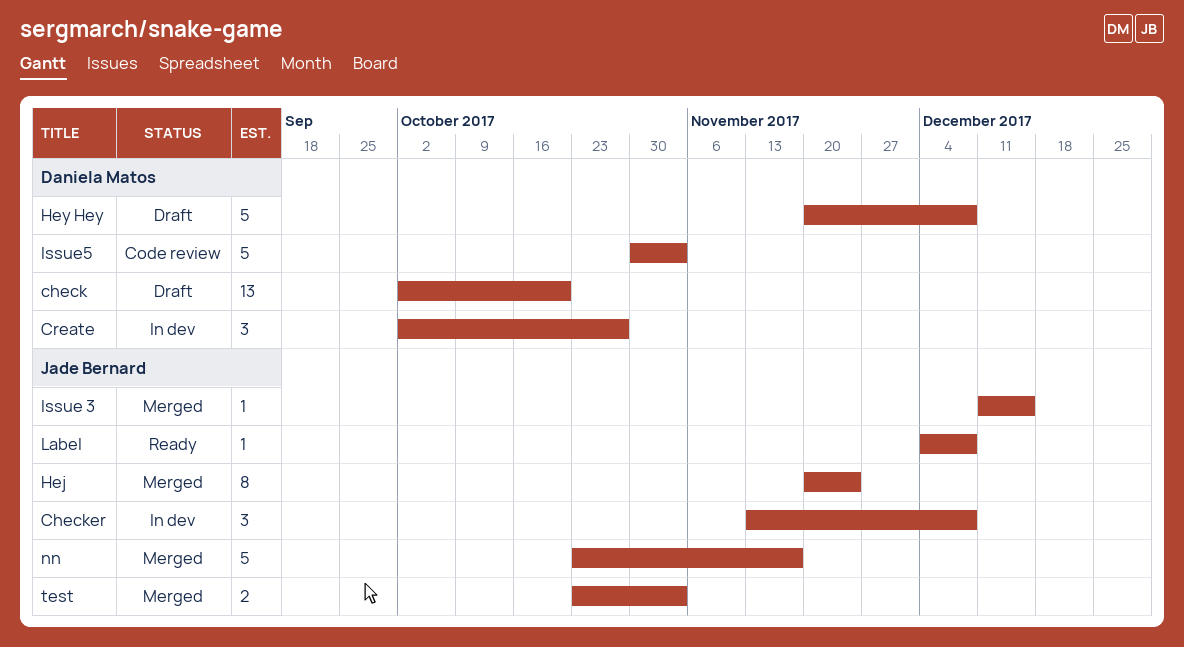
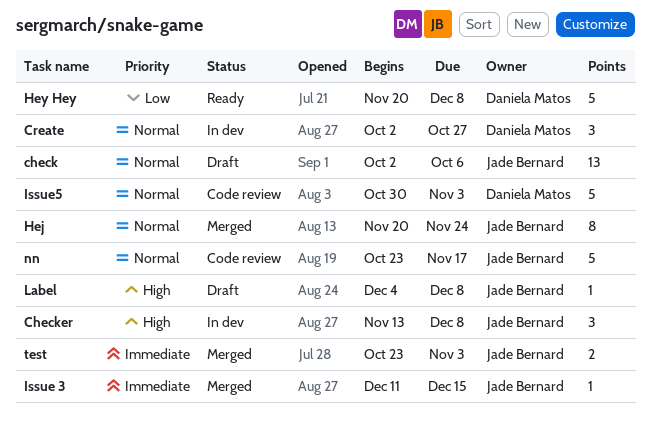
check, owner: Daniela Matos -> Jade Bernard
check, due: Oct 20 -> Oct 6
Hey Hey, status: Draft -> Ready
Label, status: Ready -> Draft
nn, status: Merged -> Code review

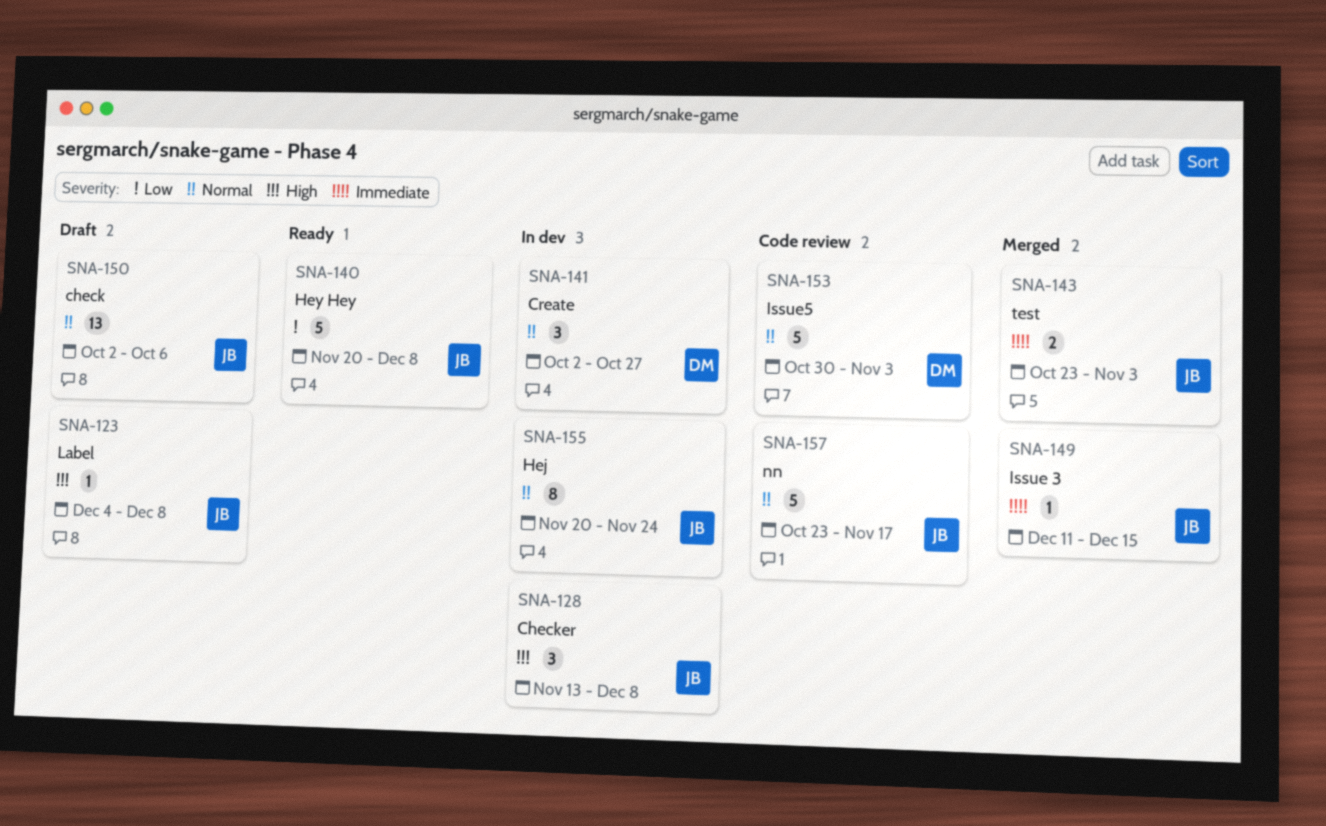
Hej, status: Merged -> In dev
Hey Hey, owner: Daniela Matos -> Jade Bernard

